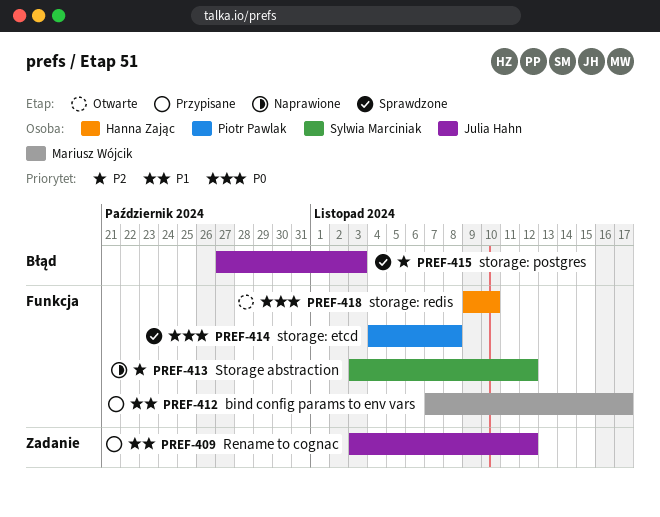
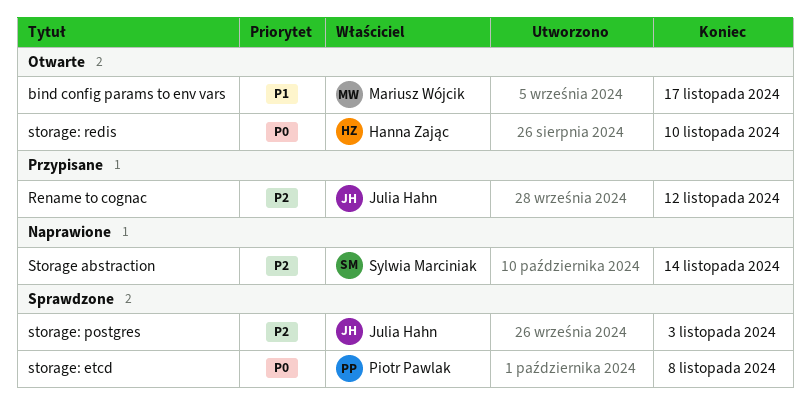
bind config params to env vars, status: Przypisane -> Otwarte
Rename to cognac, priority: P1 -> P2
Storage abstraction, due: Nov 12 -> Nov 14

